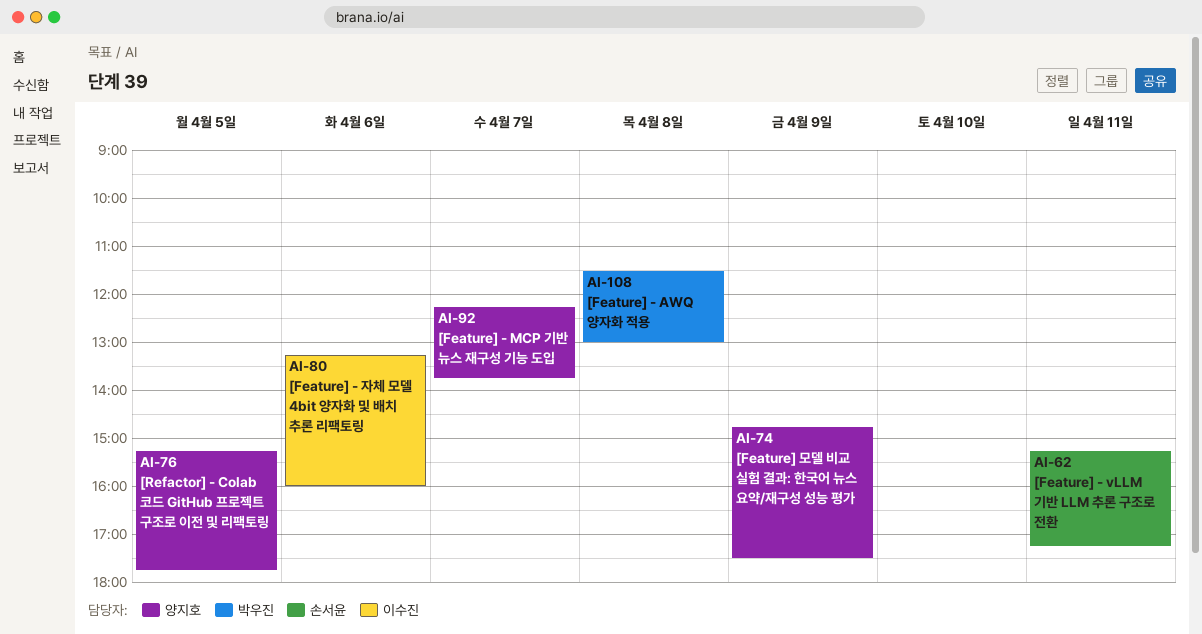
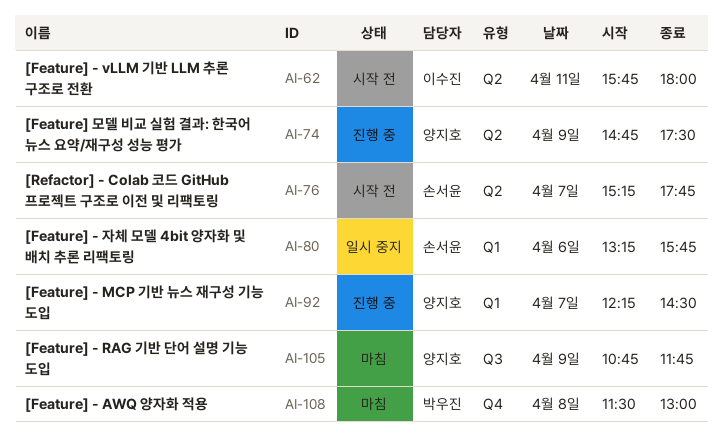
AI-62, owner: 손서윤 -> 이수진
AI-62, begins: 15:15 -> 15:45
AI-62, ends: 17:15 -> 18:00
AI-76, owner: 양지호 -> 손서윤
AI-76, day: Apr 5 -> Apr 7
AI-80, owner: 이수진 -> 손서윤
AI-80, ends: 16:00 -> 15:45
AI-92, ends: 13:45 -> 14:30
AI-105: none -> present

